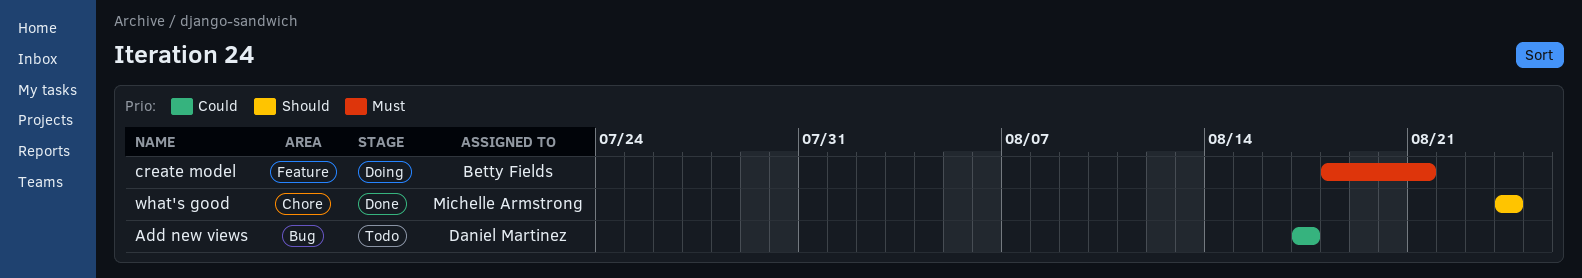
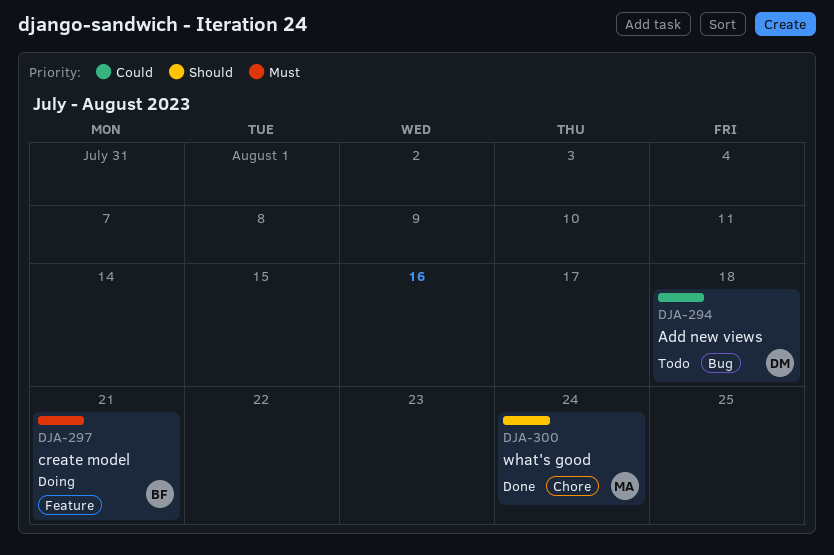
Add new views, due: Aug 17 -> Aug 18

